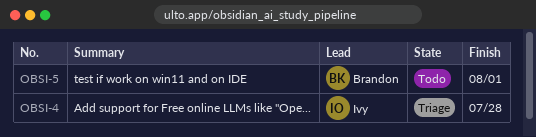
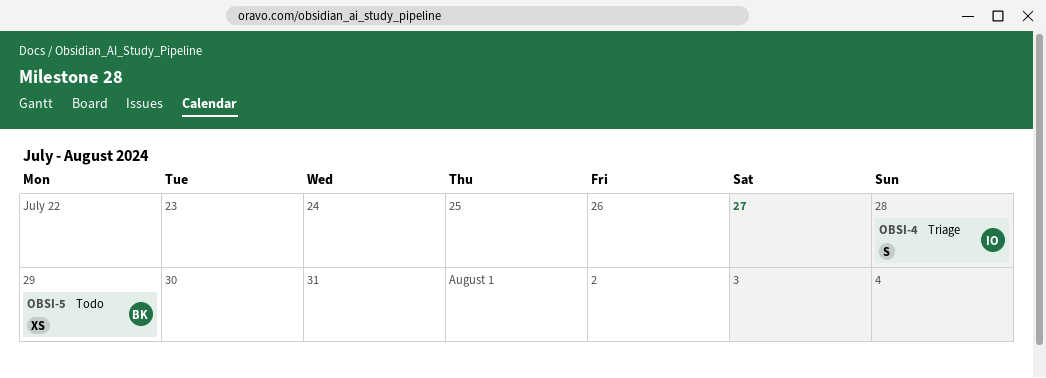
OBSI-5, due: Aug 1 -> Jul 29

